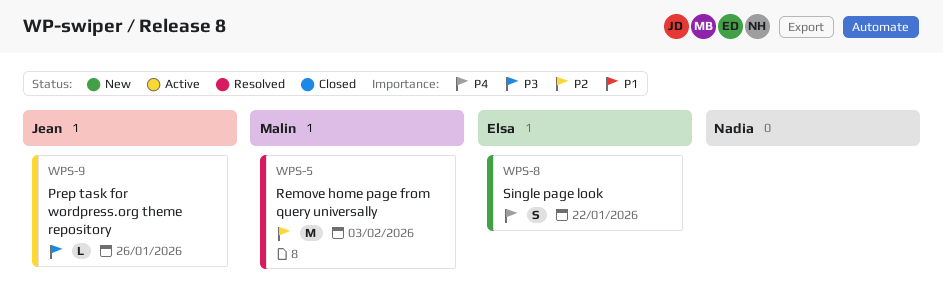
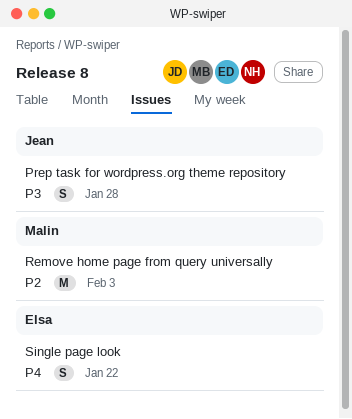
Prep task for wordpress.org theme repository, estimate: L -> S
Prep task for wordpress.org theme repository, due: Jan 26 -> Jan 28

